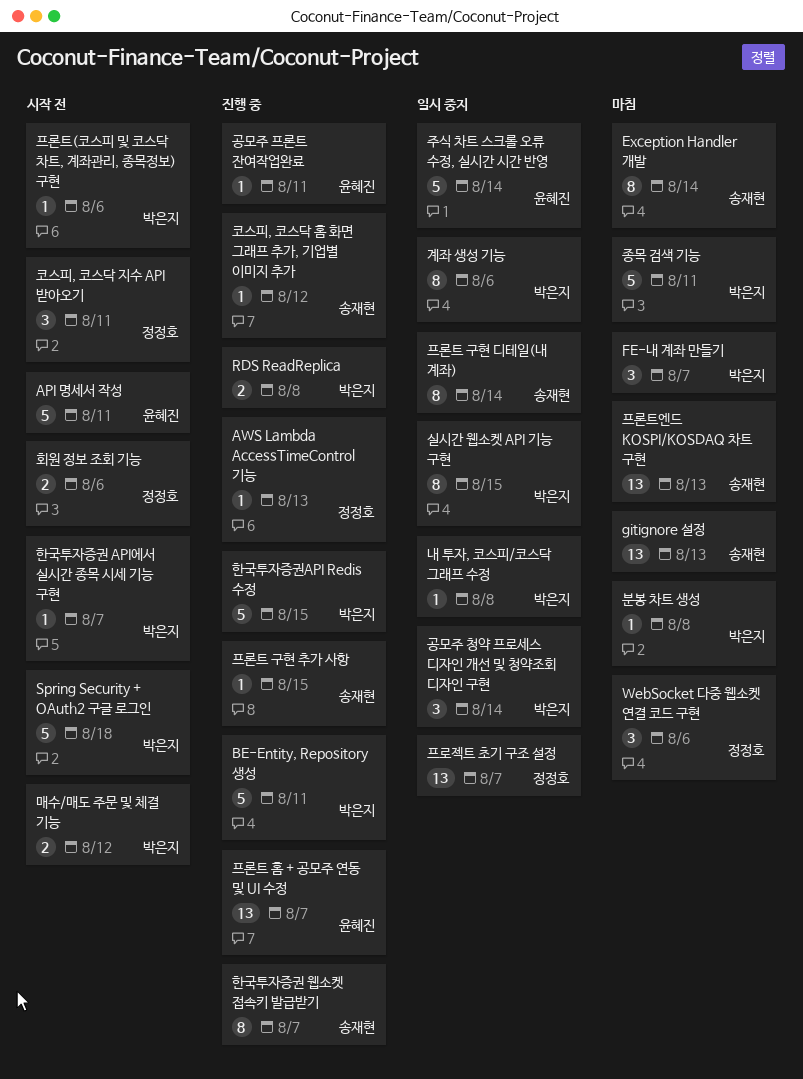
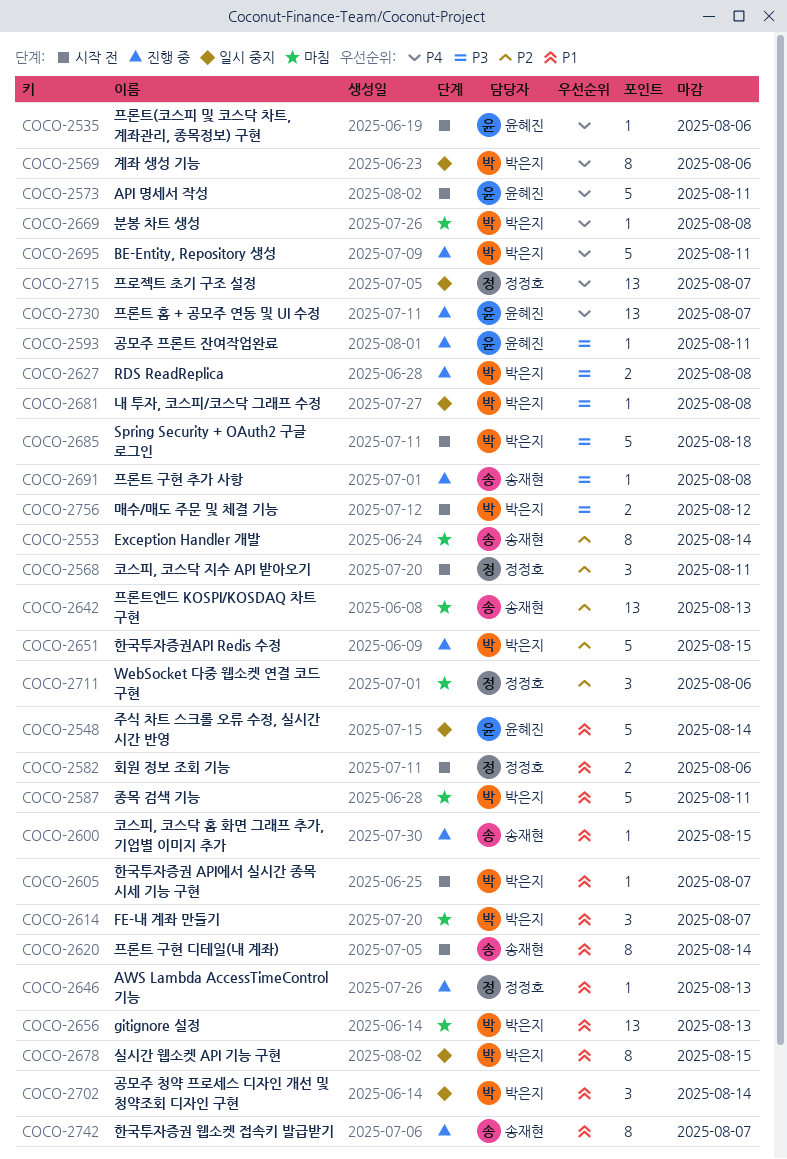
gitignore 설정, owner: 송재현 -> 박은지
코스피, 코스닥 홈 화면 그래프 추가, 기업별 이미지 추가, due: Aug 12 -> Aug 15
프론트 구현 디테일(내 계좌), status: 일시 중지 -> 시작 전
프론트 구현 추가 사항, due: Aug 15 -> Aug 8
프론트(코스피 및 코스닥 차트, 계좌관리, 종목정보) 구현, owner: 박은지 -> 윤혜진

